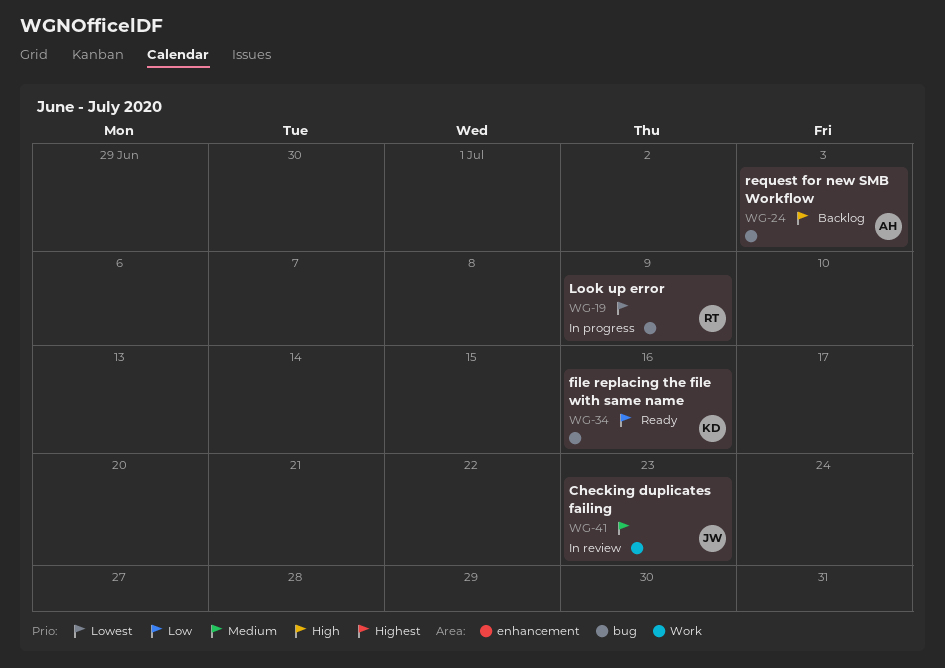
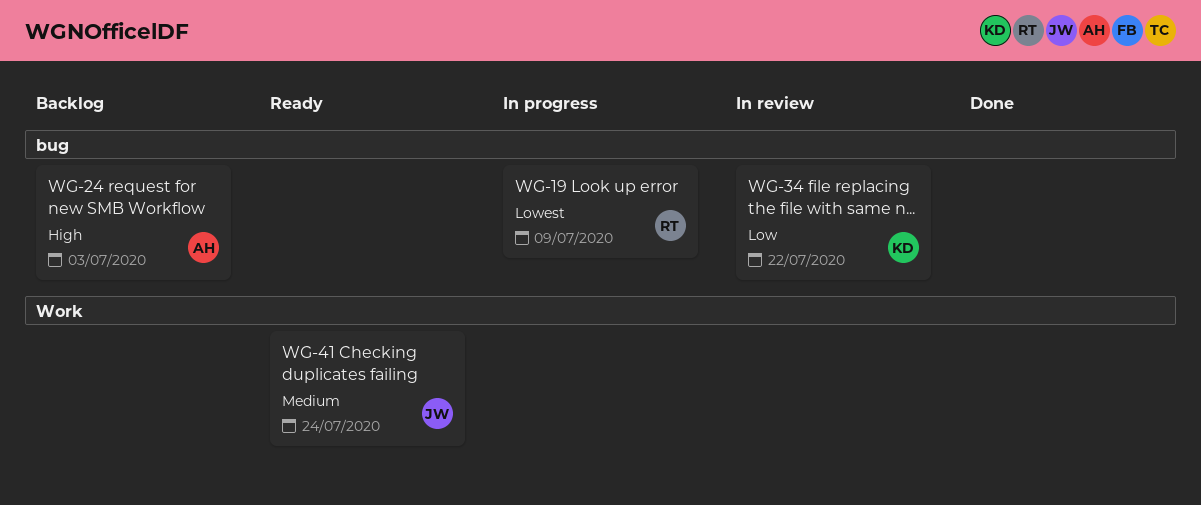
WG-34, status: Ready -> In review
WG-34, due: Jul 16 -> Jul 22
WG-41, status: In review -> Ready
WG-41, due: Jul 23 -> Jul 24

